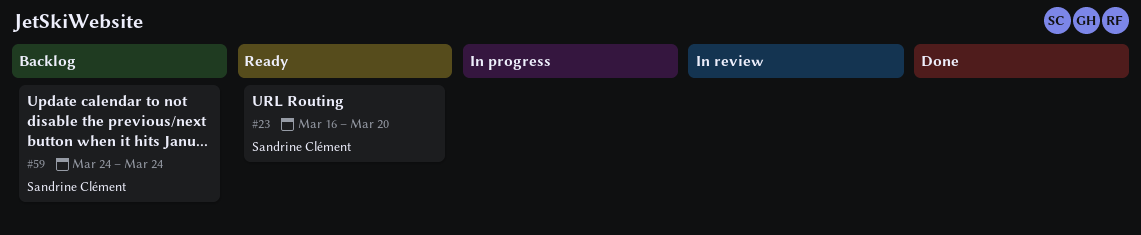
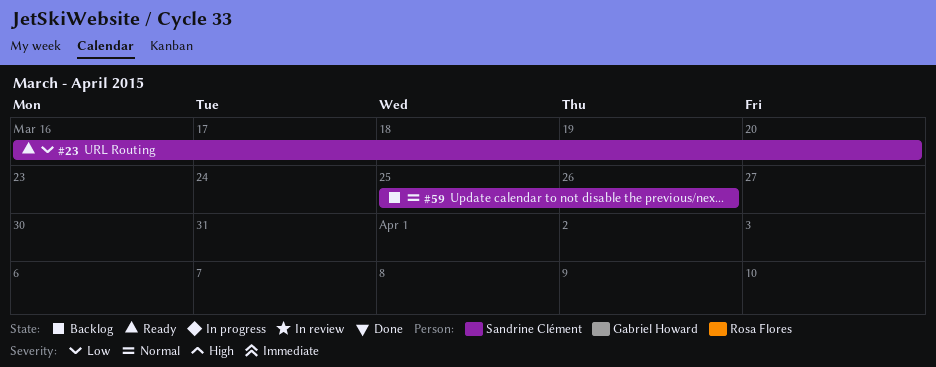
#59, start: Mar 24 -> Mar 25
#59, due: Mar 24 -> Mar 26

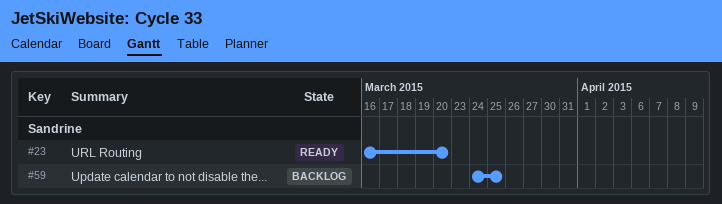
#59, start: Mar 25 -> Mar 24
#59, due: Mar 26 -> Mar 25

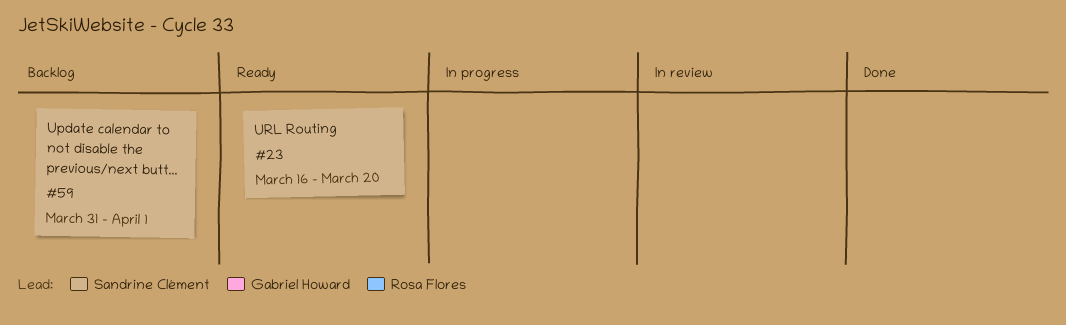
#59, start: Mar 24 -> Mar 31
#59, due: Mar 25 -> Apr 1

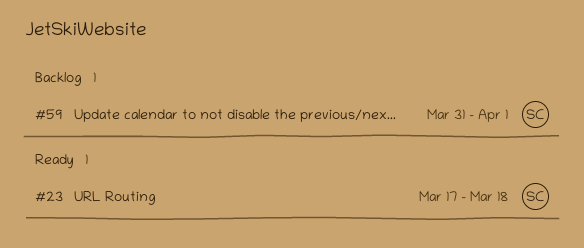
#23, start: Mar 16 -> Mar 17
#23, due: Mar 20 -> Mar 18

